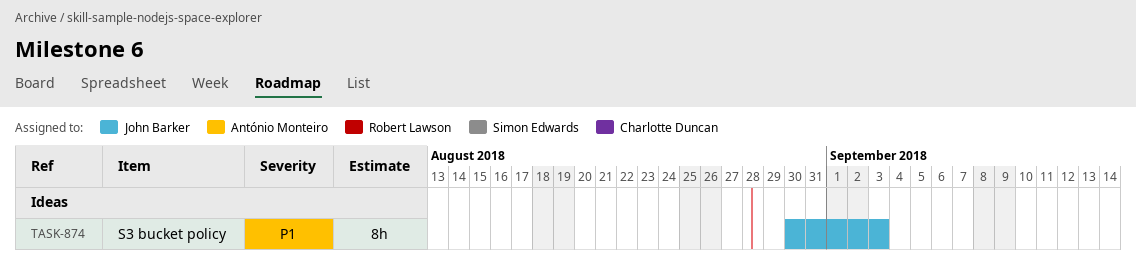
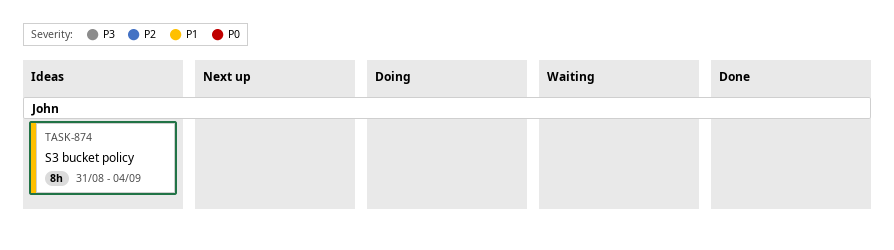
TASK-874, start: Aug 30 -> Aug 31
TASK-874, due: Sep 3 -> Sep 4

